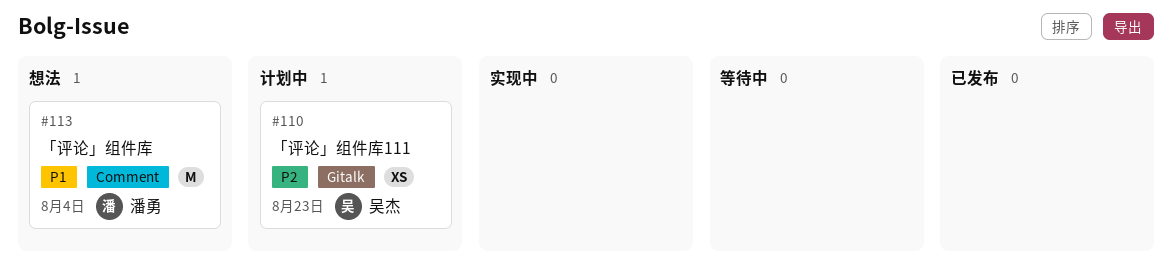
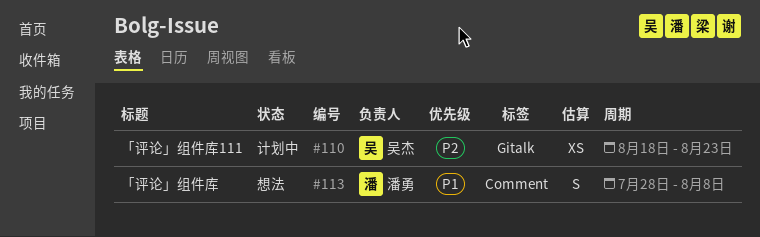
#113, estimate: M -> S
#113, due: Aug 4 -> Aug 8

